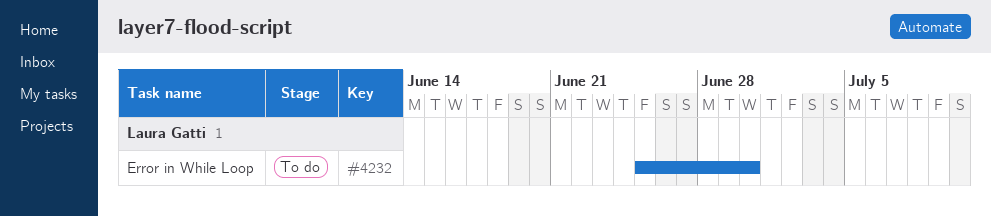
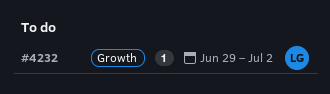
#4232, start: Jun 25 -> Jun 29
#4232, due: Jun 30 -> Jul 2

